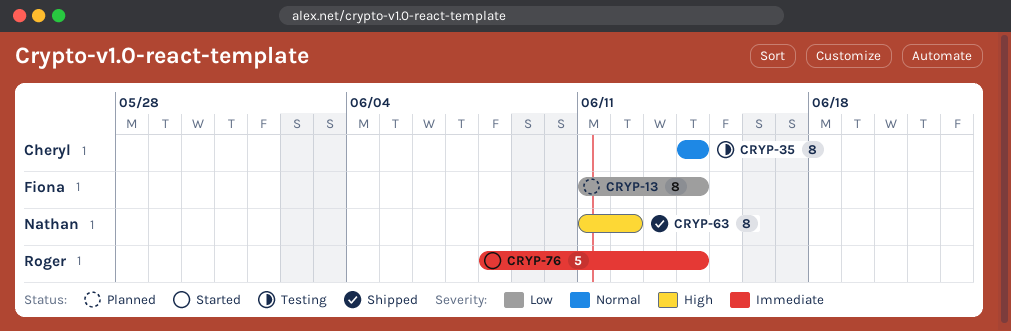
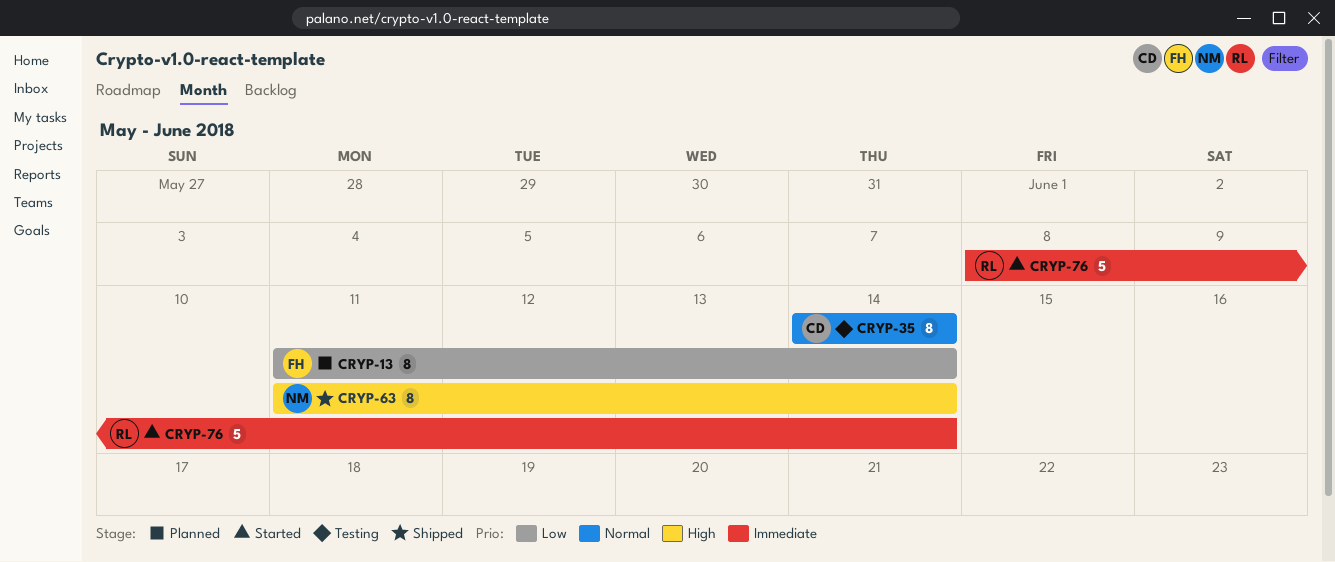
CRYP-63, due: Jun 12 -> Jun 14

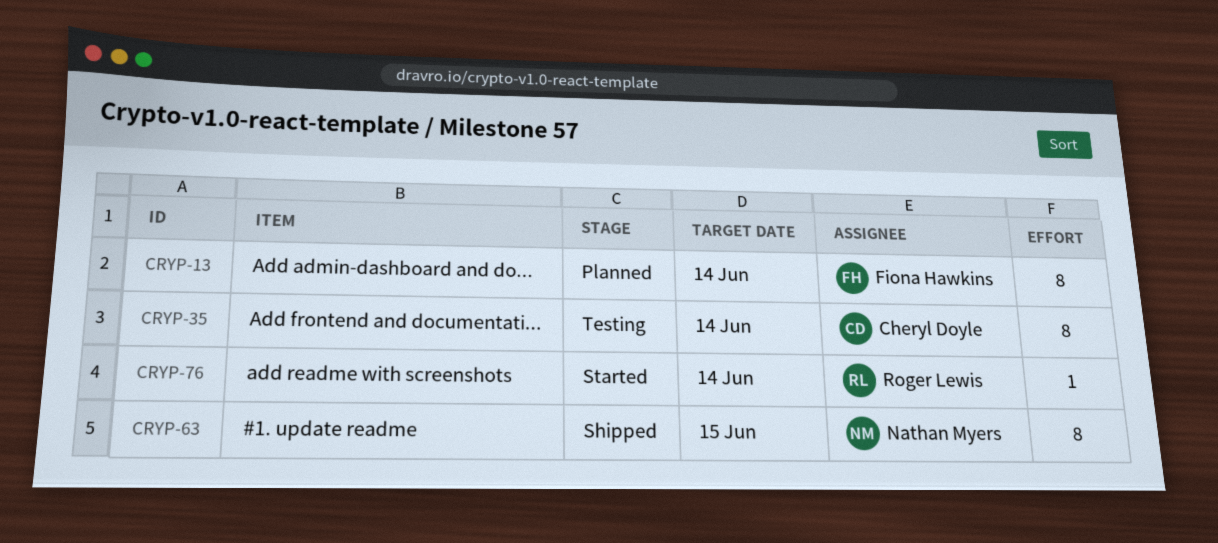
CRYP-63, due: Jun 14 -> Jun 15
CRYP-76, estimate: 5 -> 1

